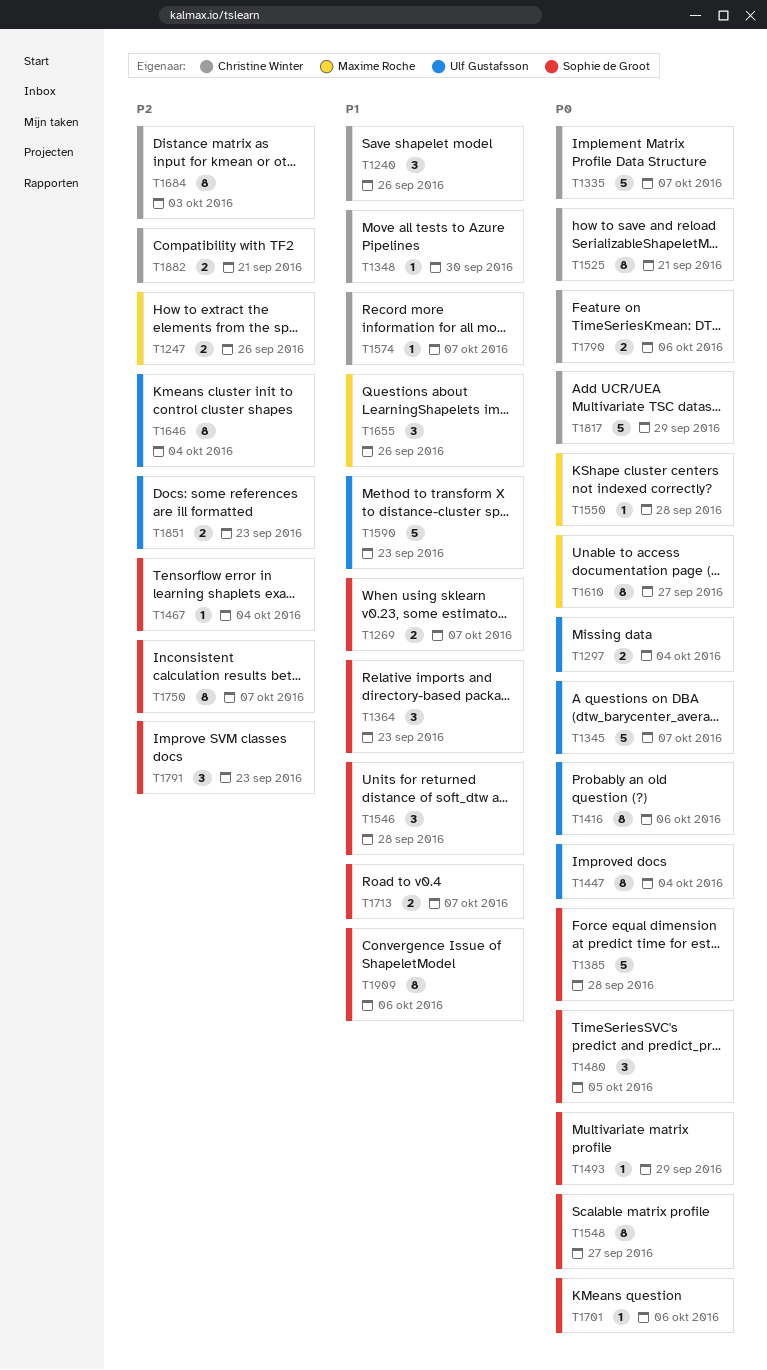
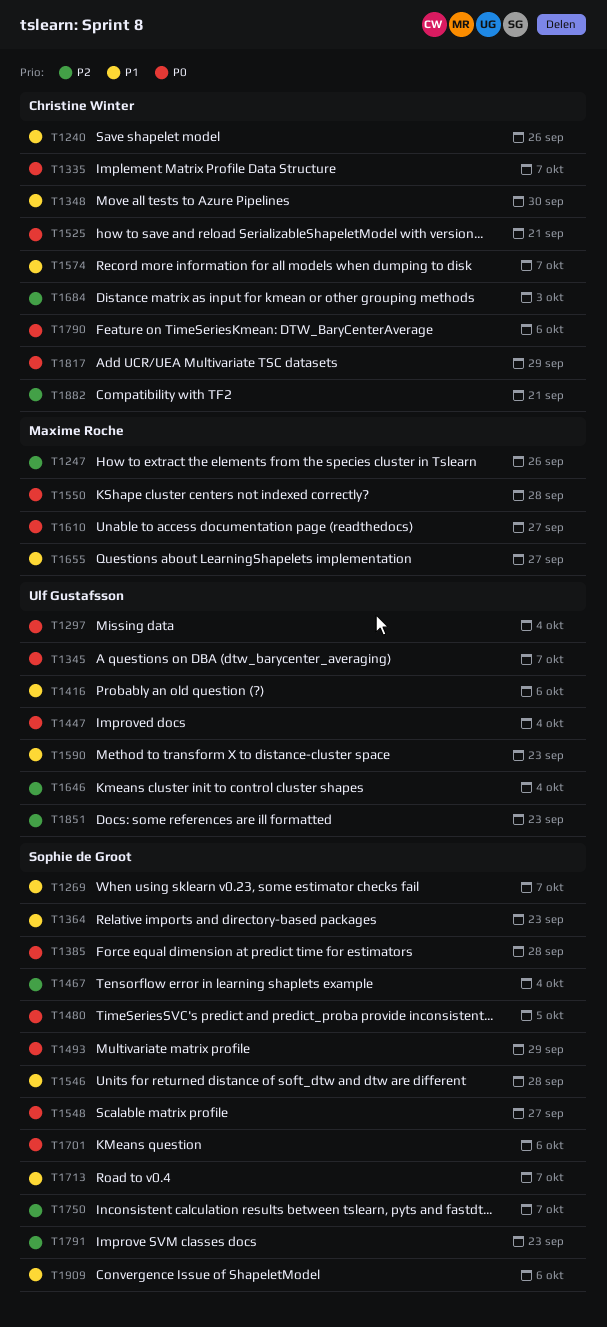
T1416, priority: P0 -> P1
T1655, due: Sep 26 -> Sep 27

